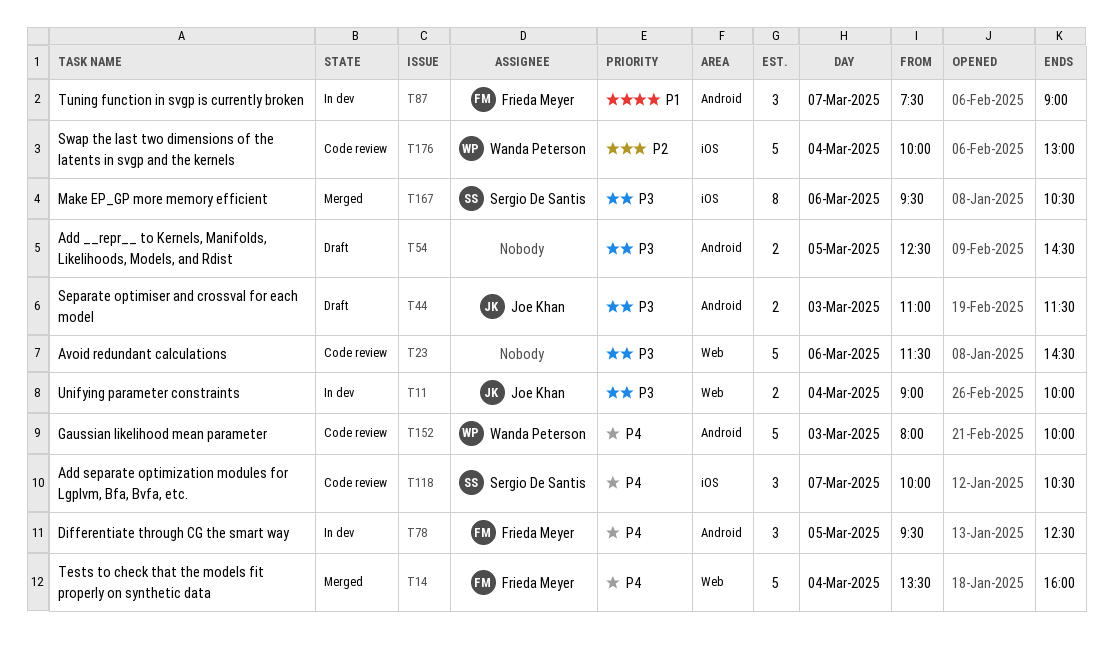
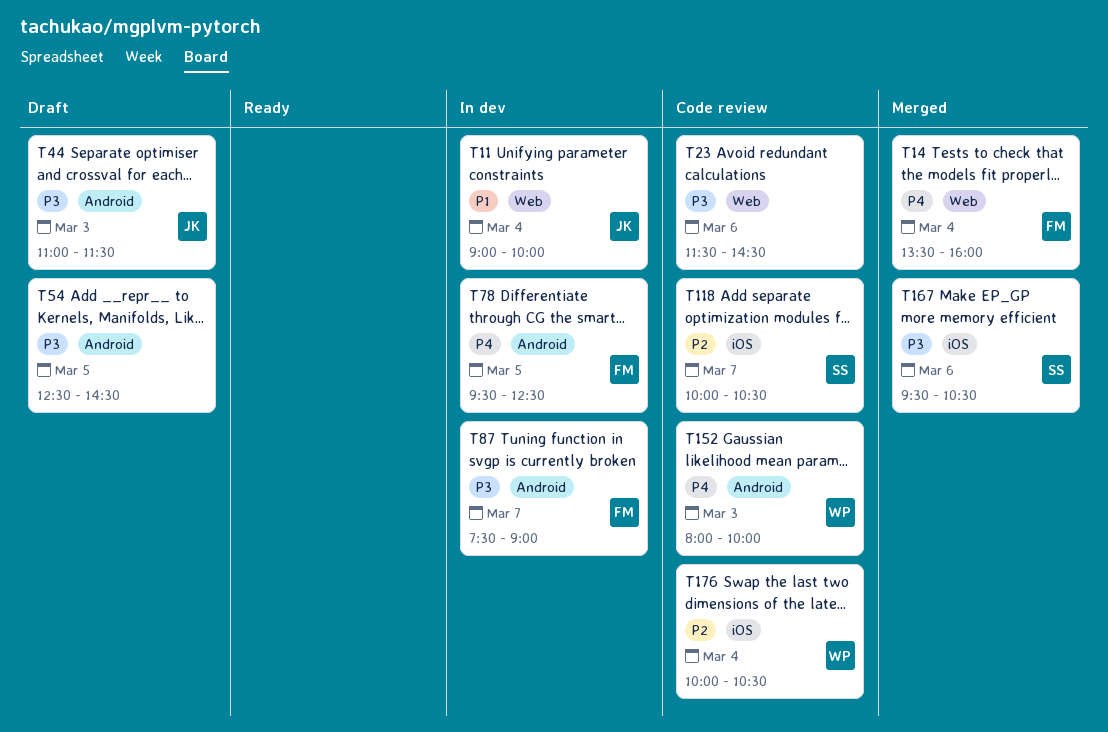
T11, priority: P3 -> P1
T87, priority: P1 -> P3
T118, priority: P4 -> P2
T176, ends: 13:00 -> 10:30

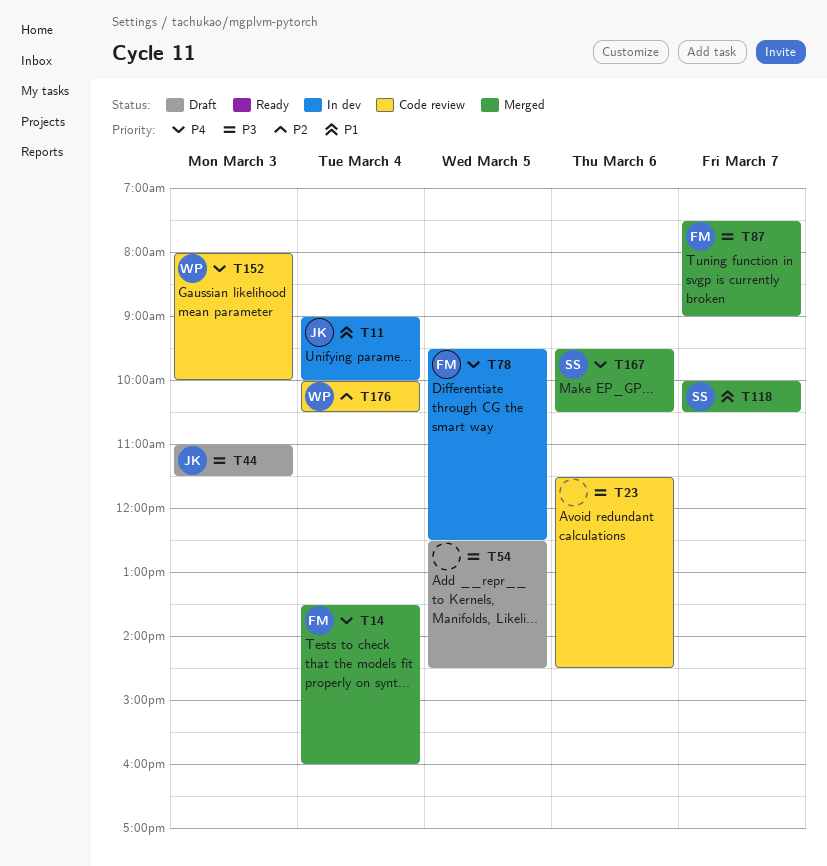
T87, status: In dev -> Merged
T118, status: Code review -> Merged
T118, priority: P2 -> P1
T167, priority: P3 -> P4

